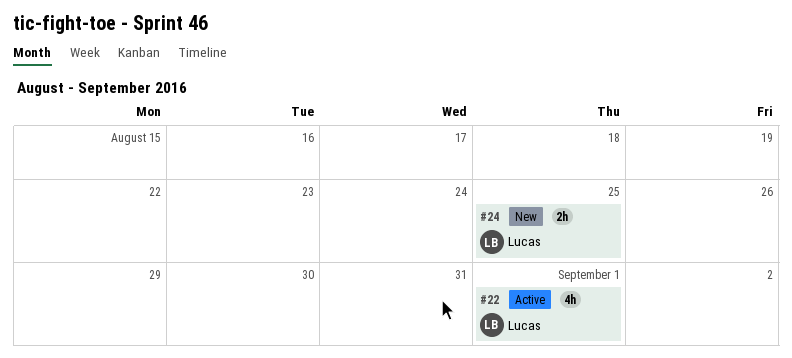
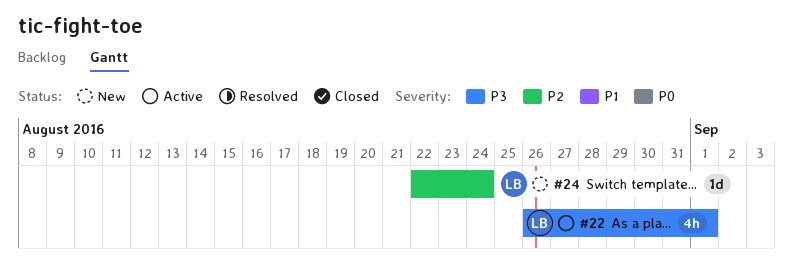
#24, estimate: 2h -> 1d
#24, due: Aug 25 -> Aug 24

